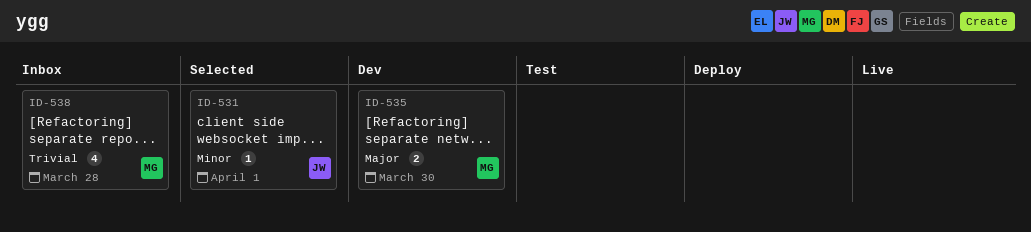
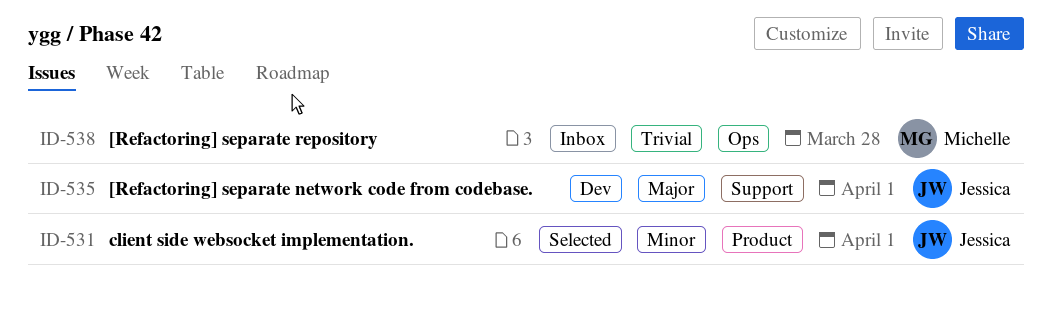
ID-535, owner: Michelle -> Jessica
ID-535, due: Mar 30 -> Apr 1

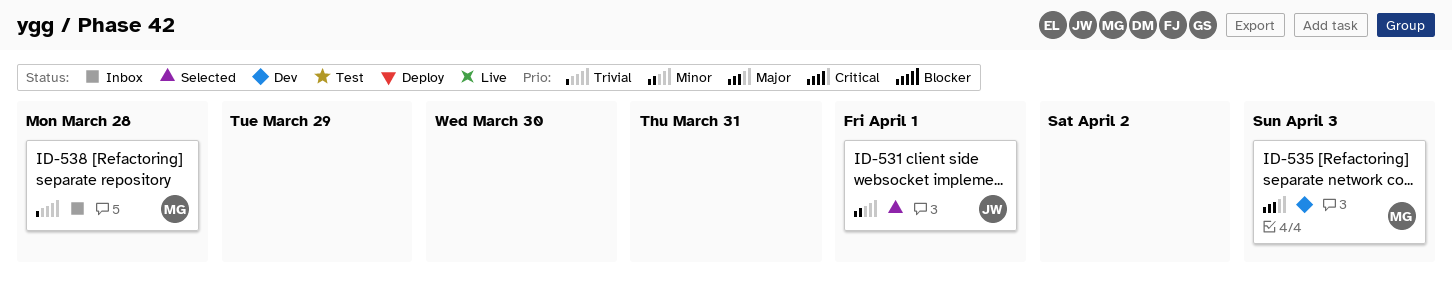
ID-535, owner: Jessica -> Michelle
ID-535, due: Apr 1 -> Apr 3

